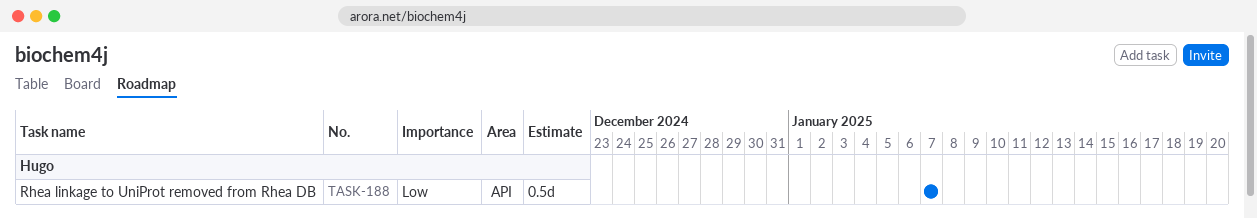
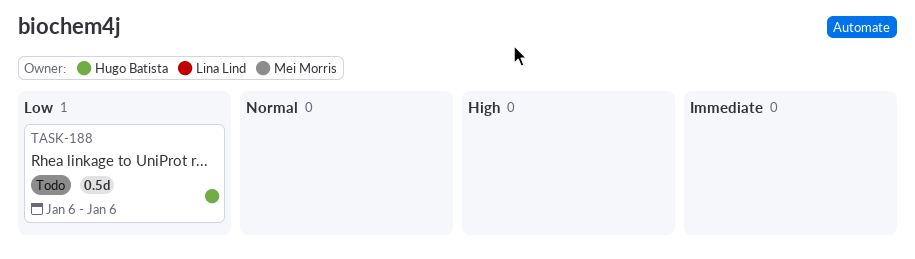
TASK-188, start: Jan 7 -> Jan 6
TASK-188, due: Jan 7 -> Jan 6

